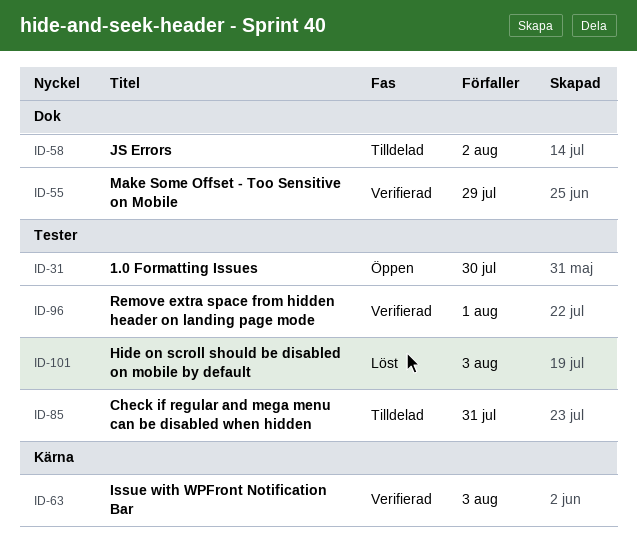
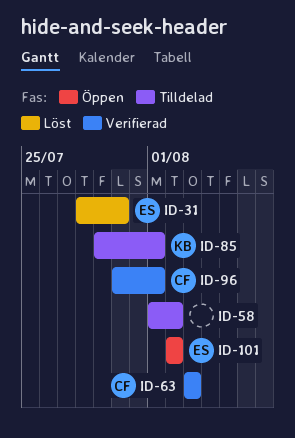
ID-31, status: Öppen -> Löst
ID-55: present -> none
ID-85, due: Jul 31 -> Aug 1
ID-101, status: Löst -> Öppen
ID-101, due: Aug 3 -> Aug 2

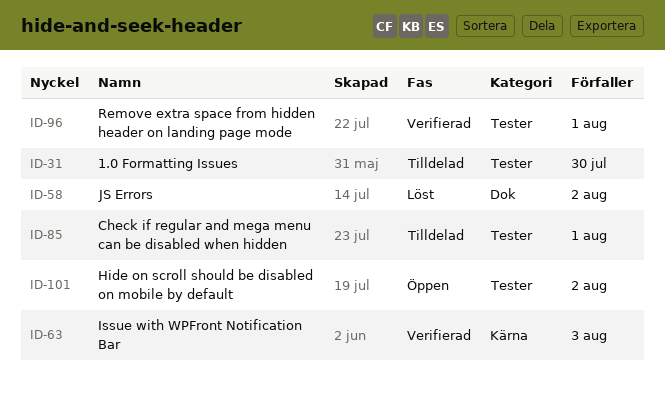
ID-31, status: Löst -> Tilldelad
ID-58, status: Tilldelad -> Löst

